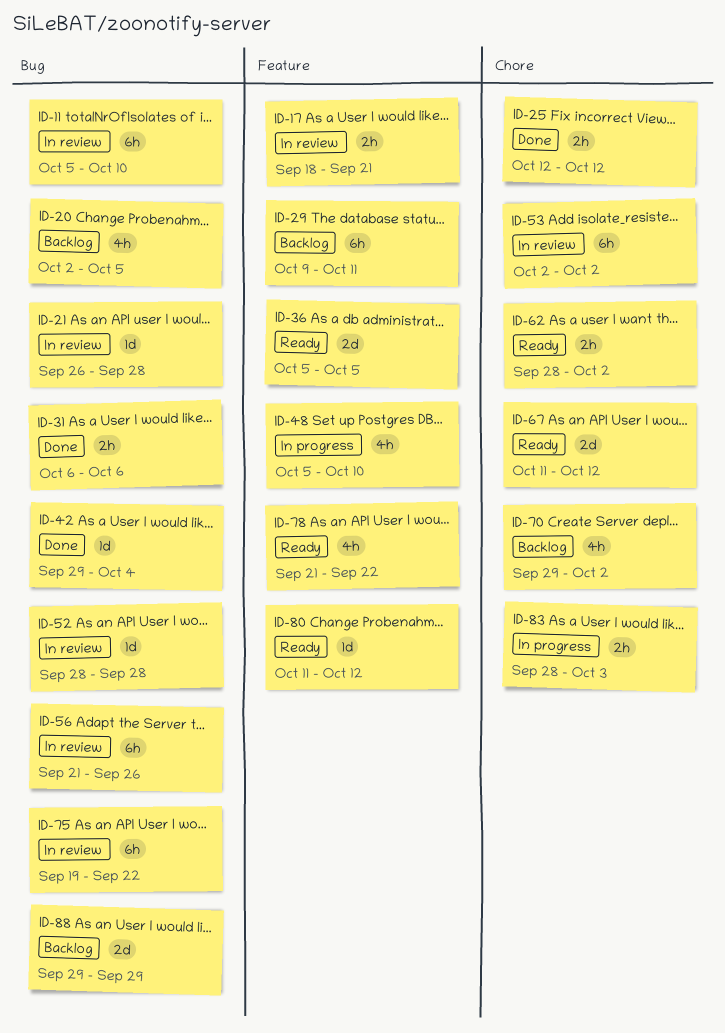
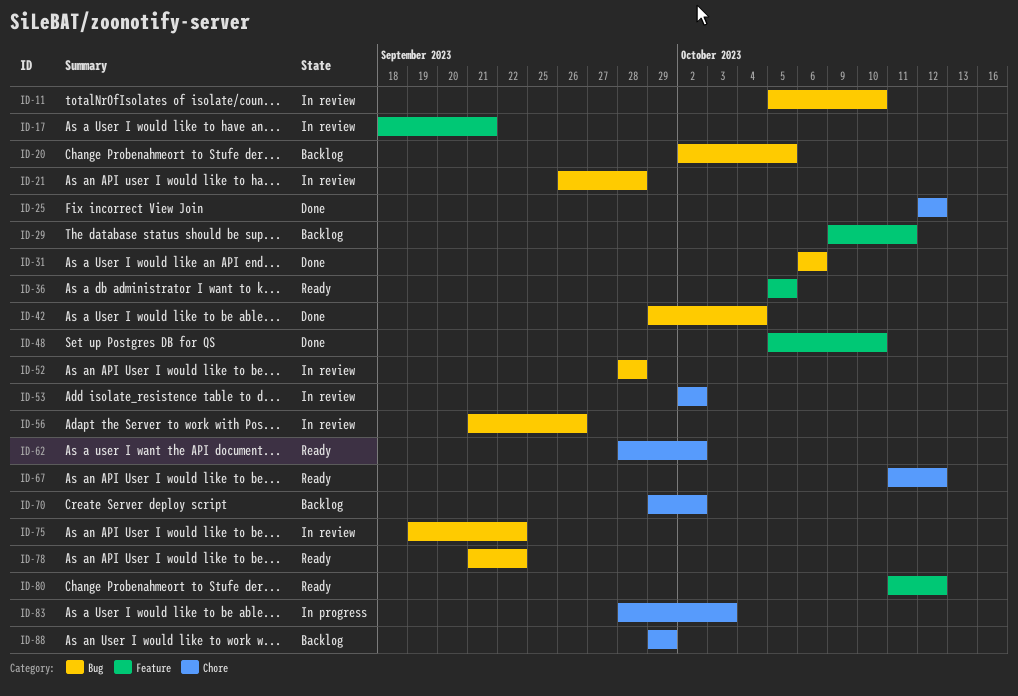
ID-48, status: In progress -> Done
ID-78, label: Feature -> Bug
ID-88, label: Bug -> Chore

